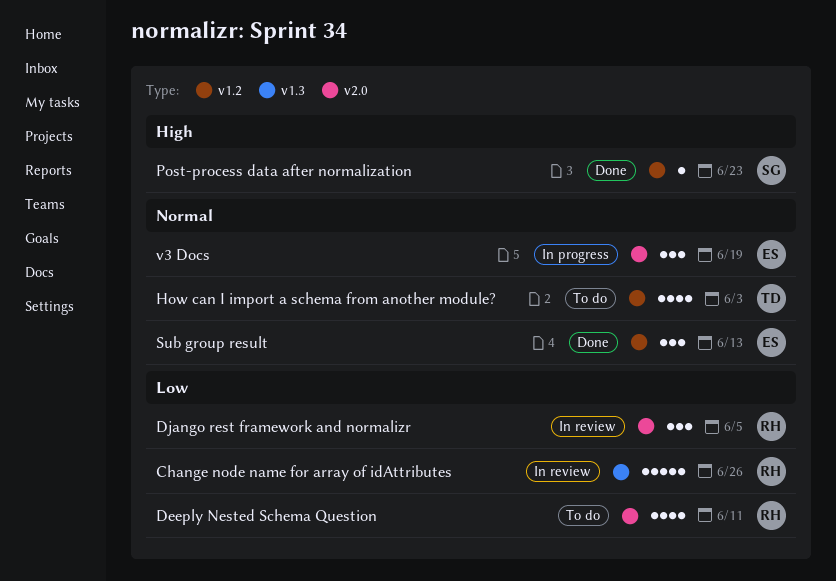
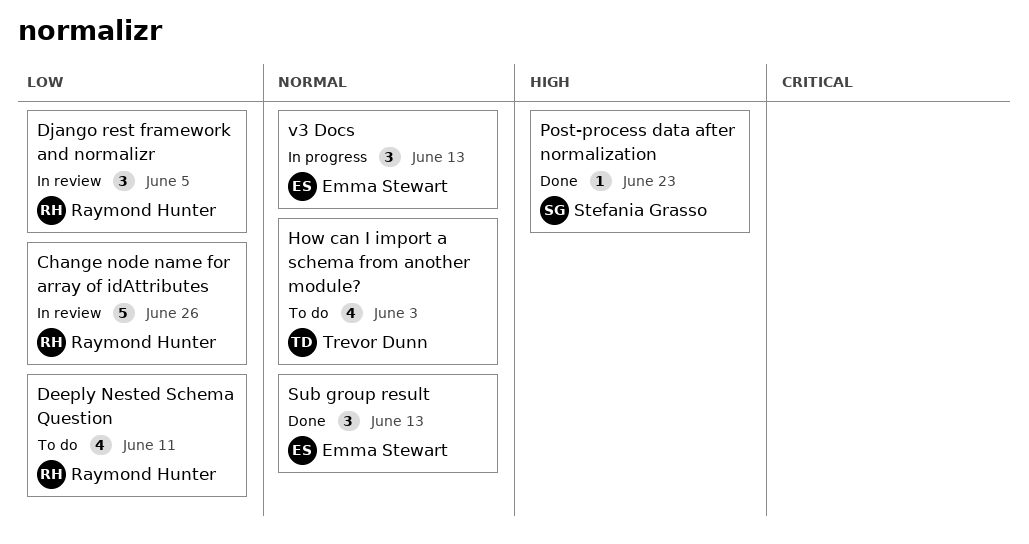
v3 Docs, due: Jun 19 -> Jun 13

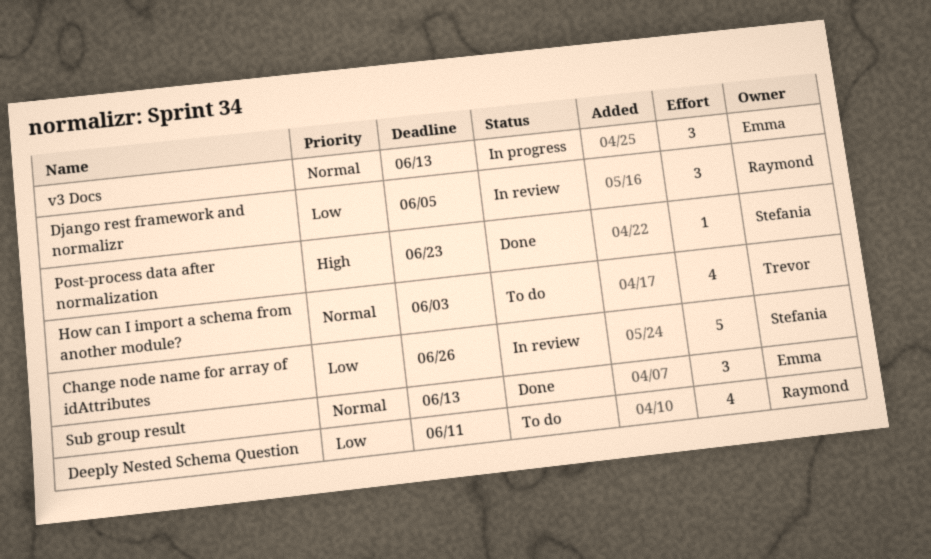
Change node name for array of idAttributes, owner: Raymond Hunter -> Stefania Grasso

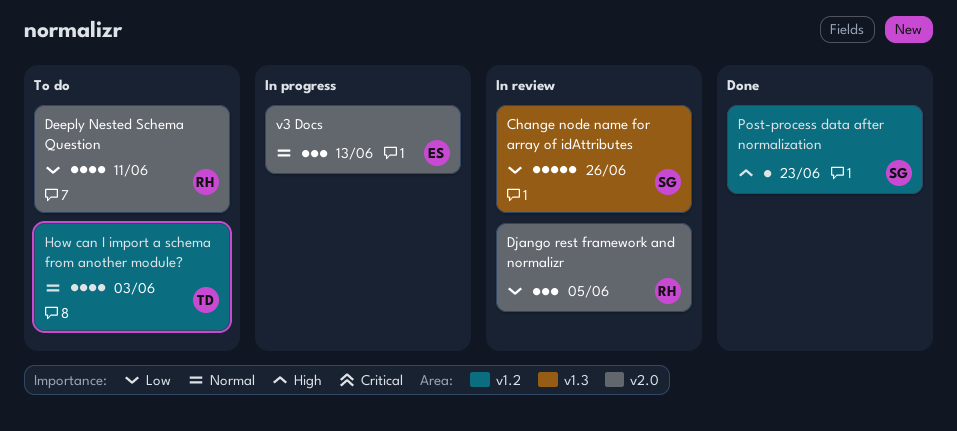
Sub group result: present -> none

